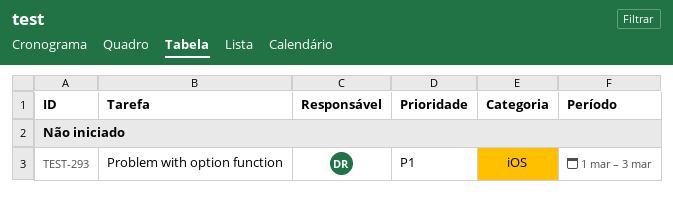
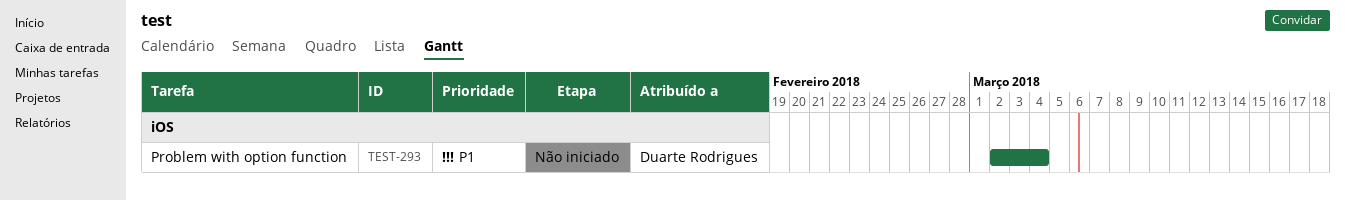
TEST-293, start: Mar 1 -> Mar 2
TEST-293, due: Mar 3 -> Mar 4

